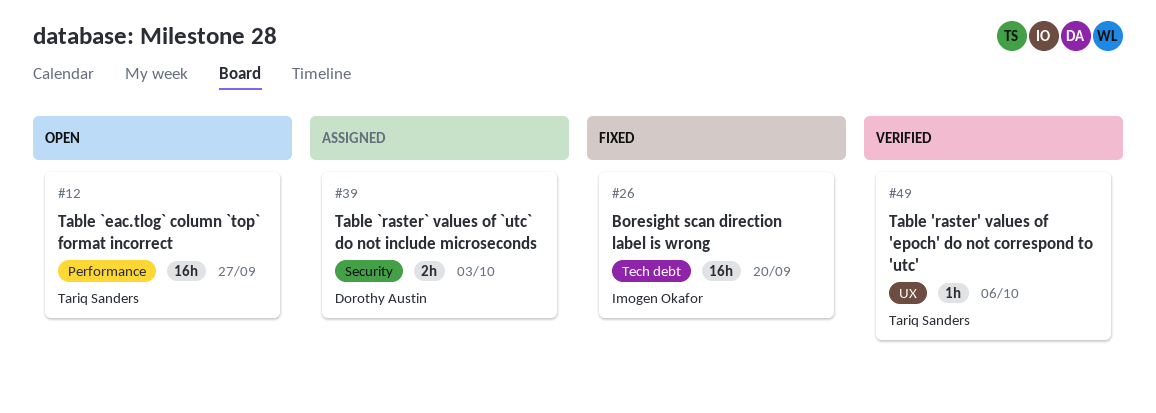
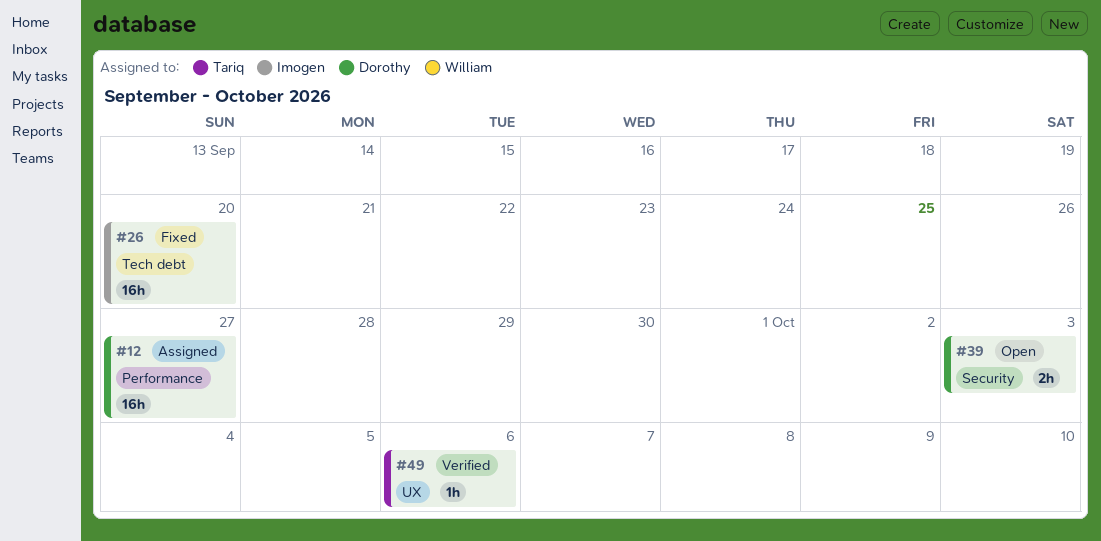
#12, status: Open -> Assigned
#12, owner: Tariq Sanders -> Dorothy Austin
#39, status: Assigned -> Open

